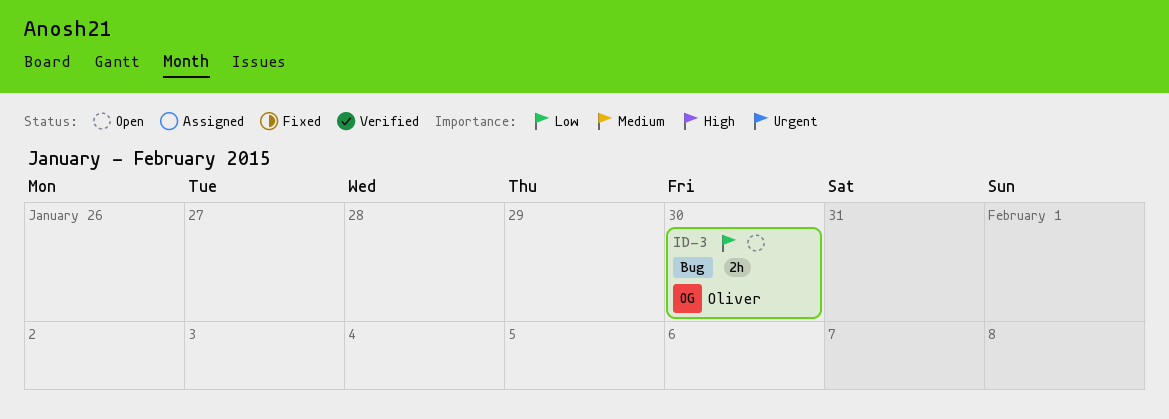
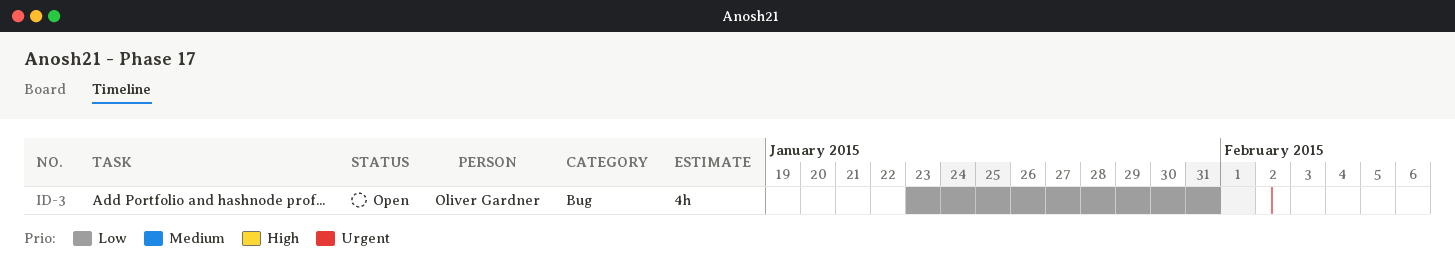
ID-3, estimate: 2h -> 4h
ID-3, due: Jan 30 -> Jan 31

